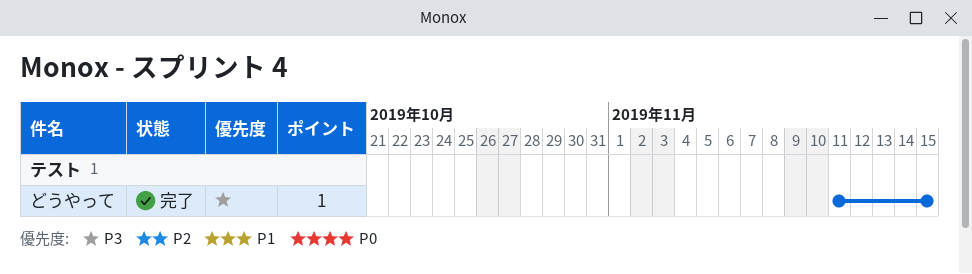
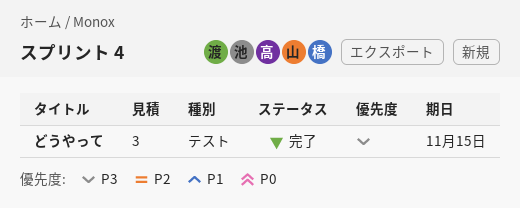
どうやって, estimate: 1 -> 3

